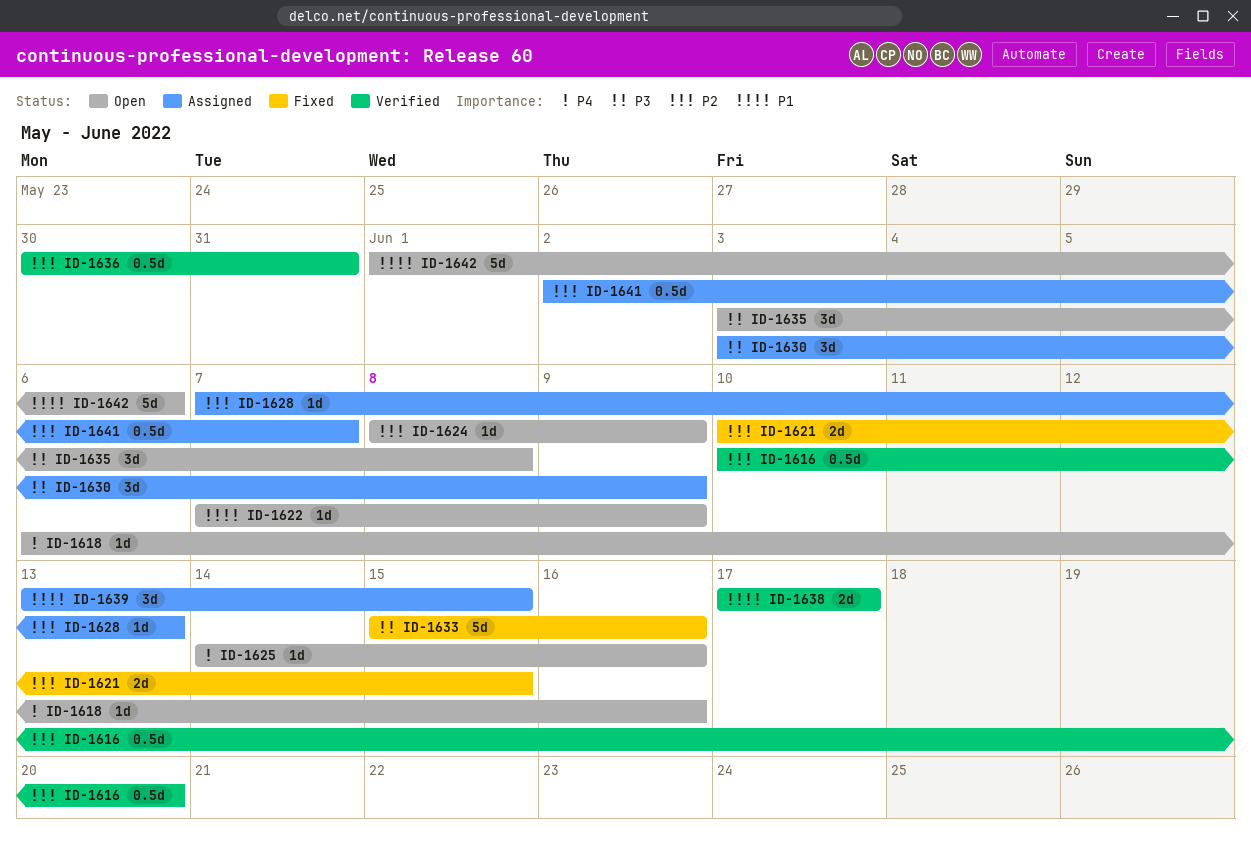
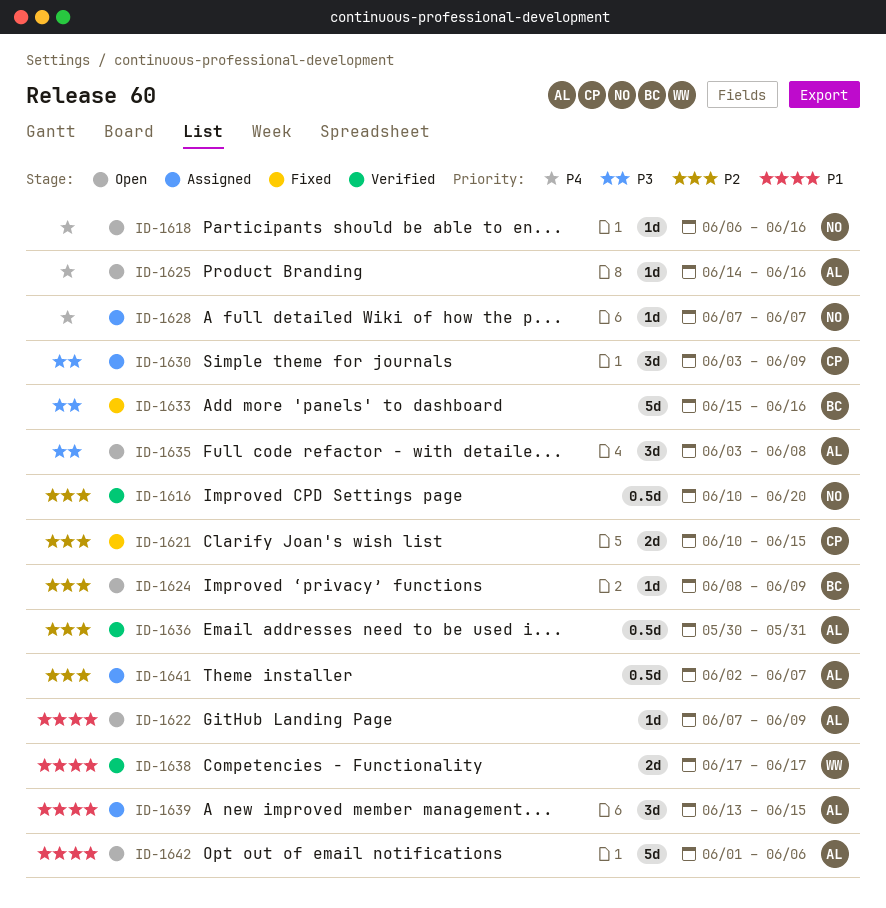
ID-1628, priority: P2 -> P4
ID-1628, due: Jun 13 -> Jun 7

